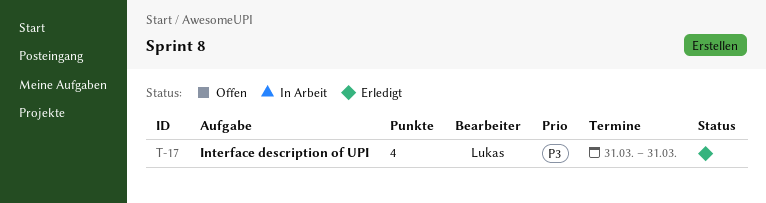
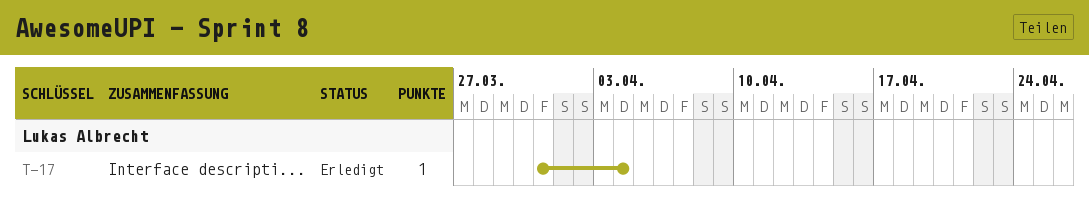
T-17, estimate: 4 -> 1
T-17, due: Mar 31 -> Apr 4

